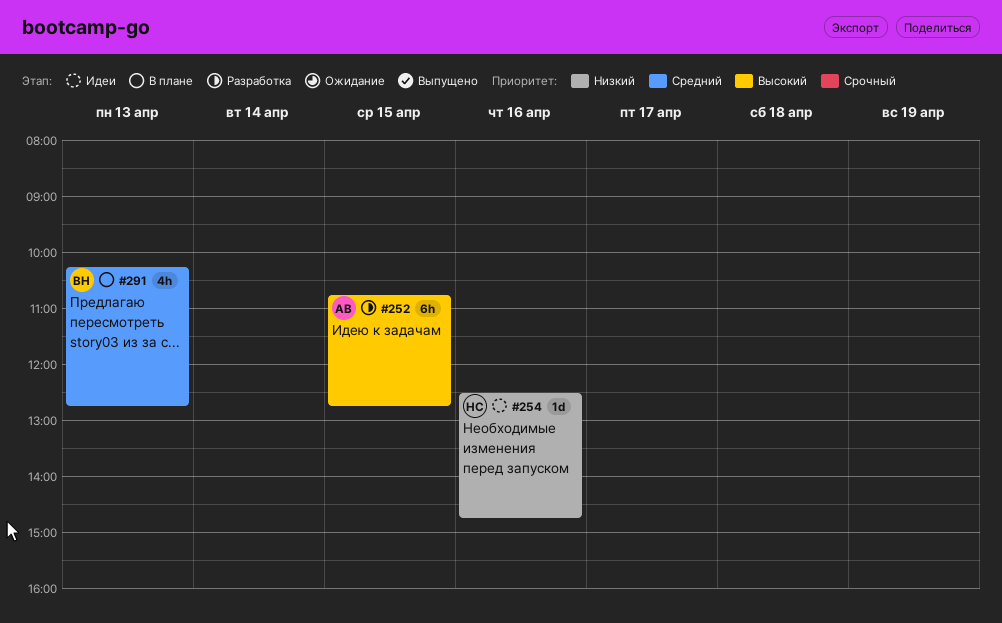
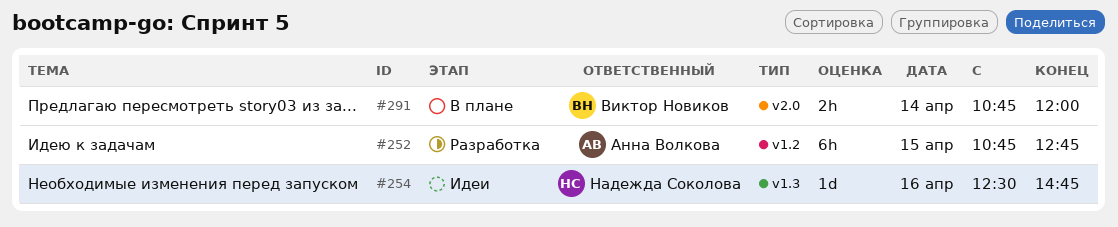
#291, estimate: 4h -> 2h
#291, day: Apr 13 -> Apr 14
#291, begins: 10:15 -> 10:45
#291, ends: 12:45 -> 12:00

